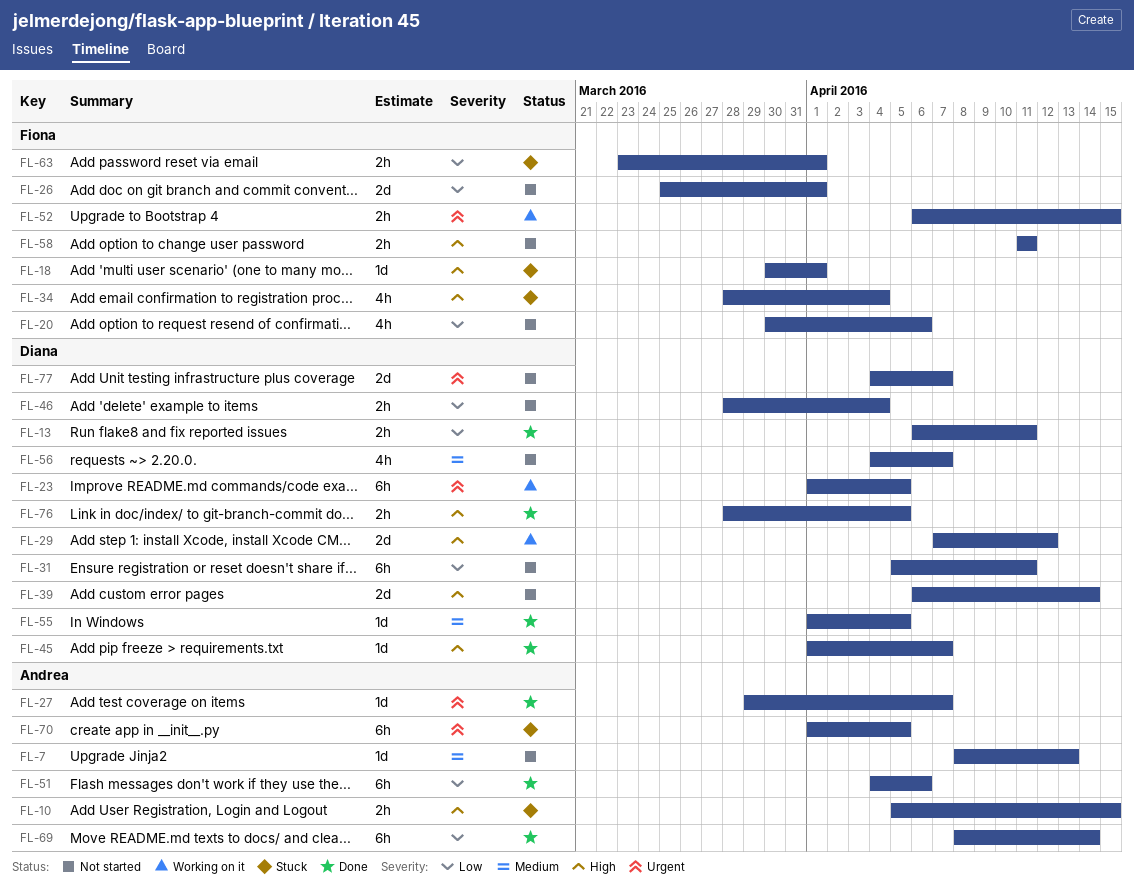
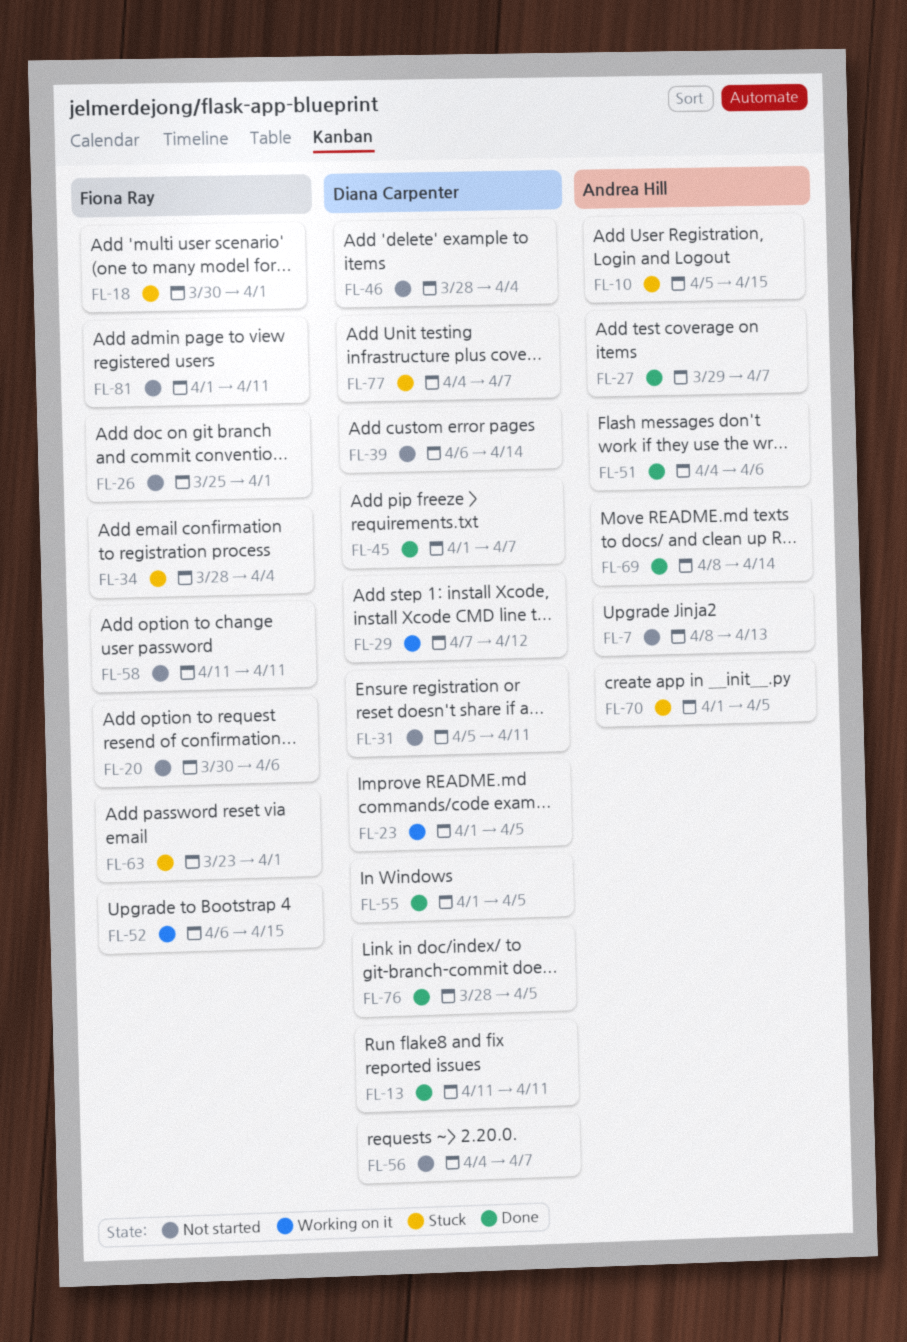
FL-13, start: Apr 6 -> Apr 11
FL-77, status: Not started -> Stuck
FL-81: none -> present

